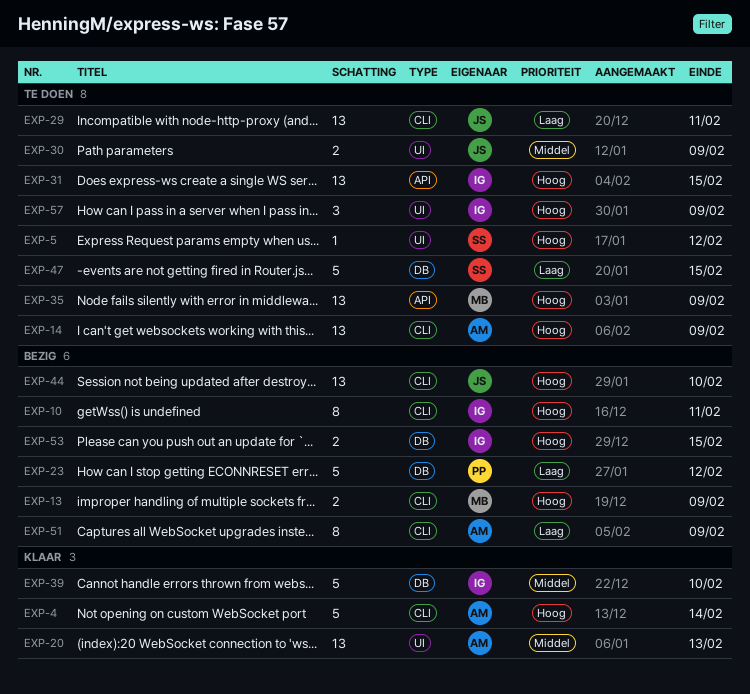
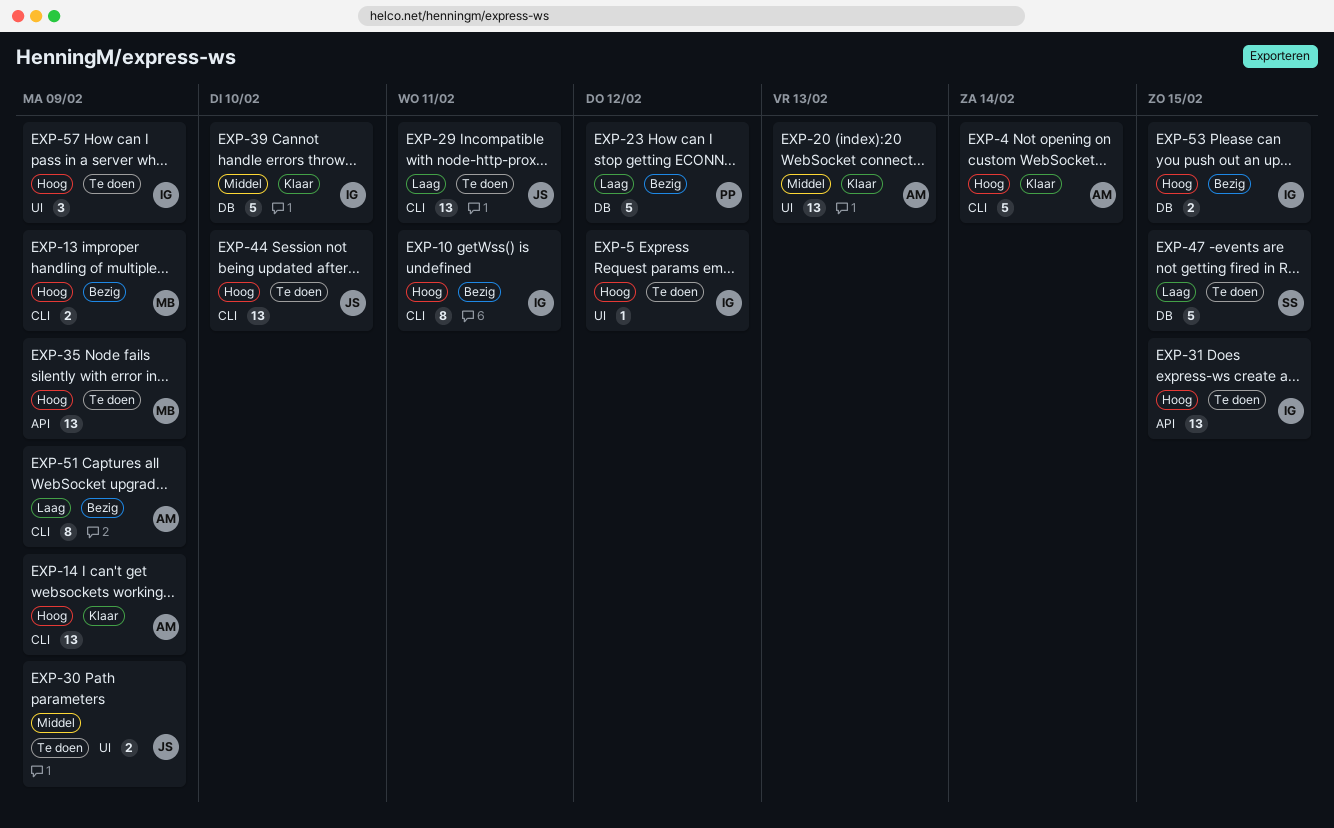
EXP-5, owner: SS -> IG
EXP-14, status: Te doen -> Klaar
EXP-44, status: Bezig -> Te doen

